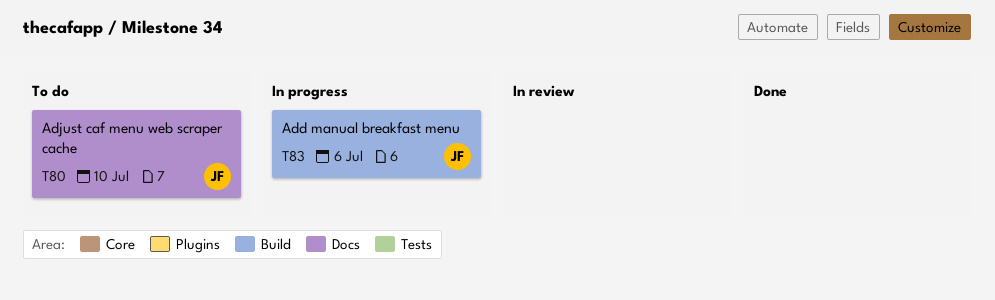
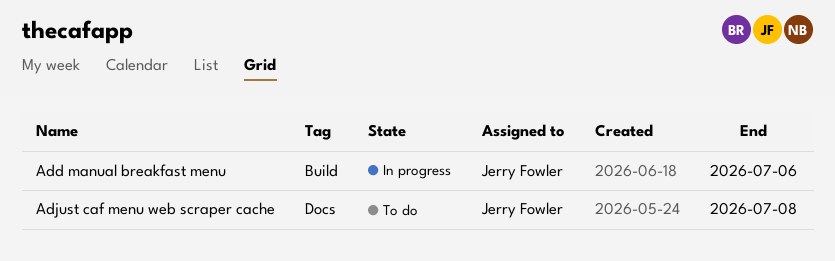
Adjust caf menu web scraper cache, due: Jul 10 -> Jul 8

